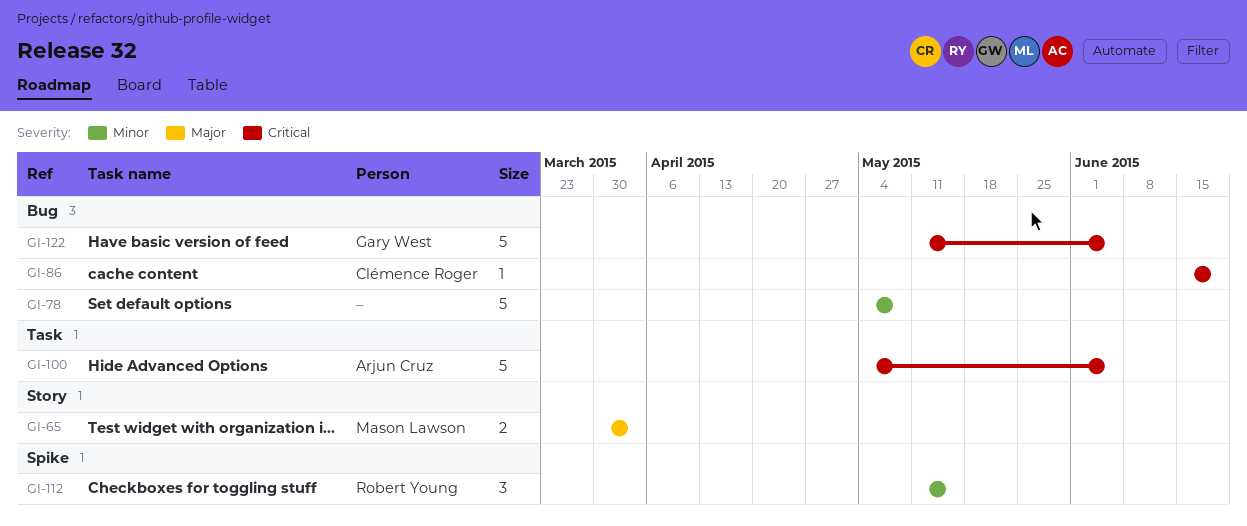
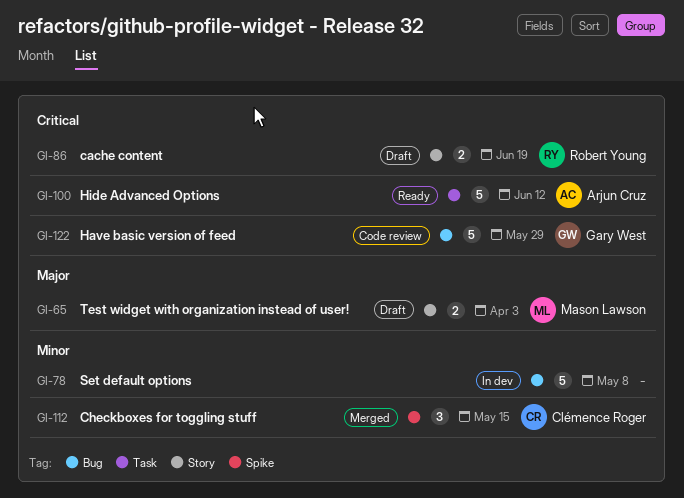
GI-86, owner: Clémence Roger -> Robert Young
GI-86, label: Bug -> Story
GI-86, estimate: 1 -> 2
GI-100, due: Jun 5 -> Jun 12
GI-112, owner: Robert Young -> Clémence Roger
GI-122, due: Jun 5 -> May 29

